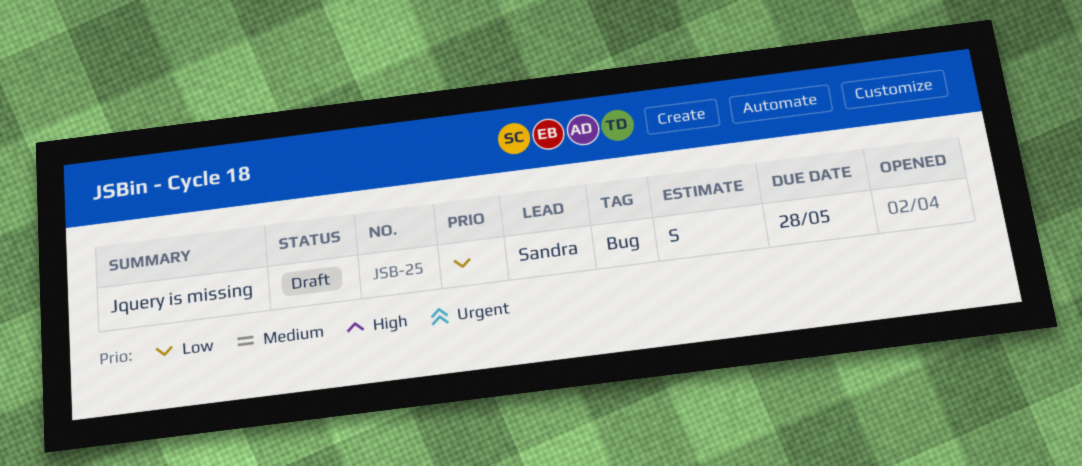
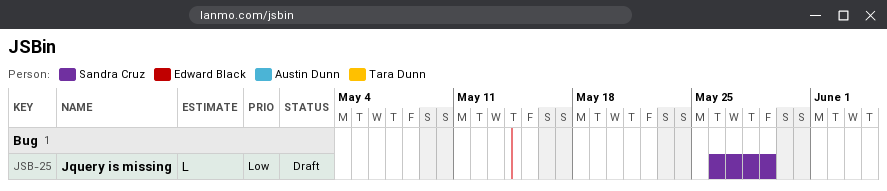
JSB-25, estimate: S -> L
JSB-25, due: May 28 -> May 29

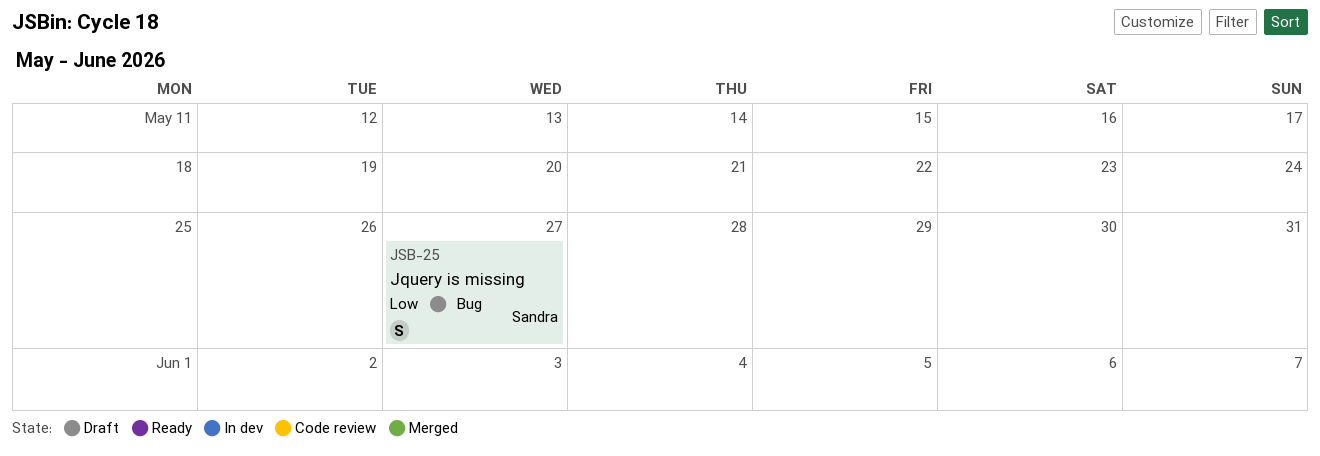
JSB-25, estimate: L -> S
JSB-25, due: May 29 -> May 27

